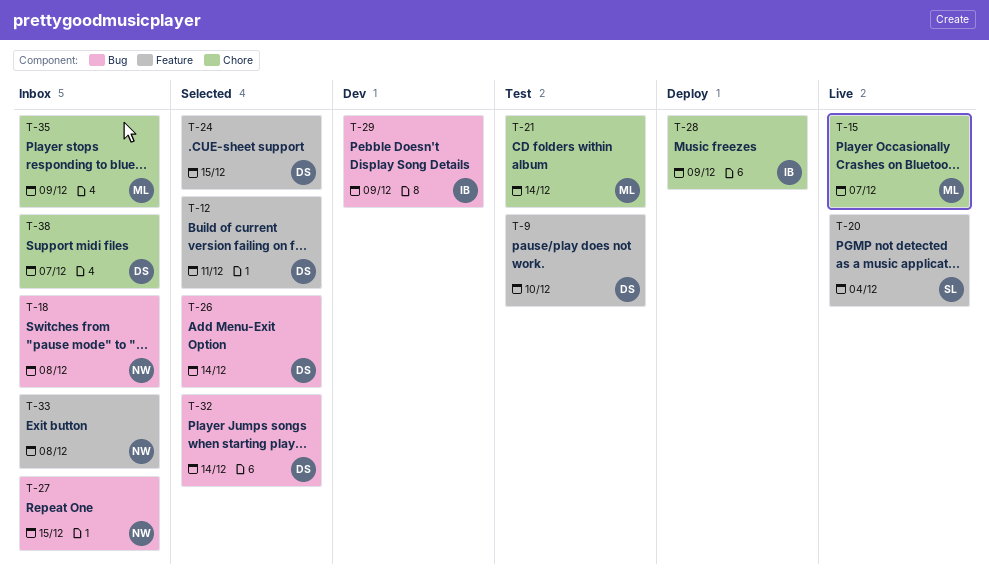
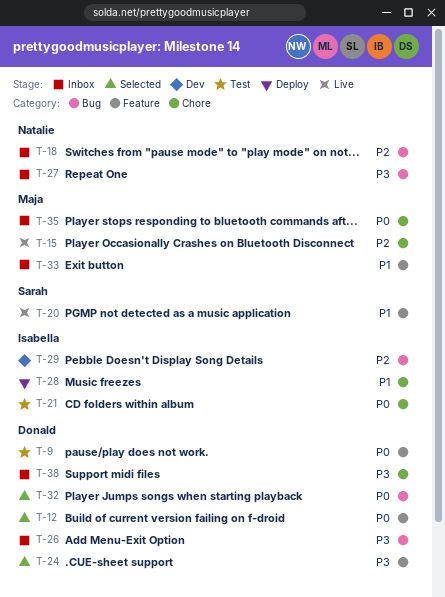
T-21, owner: Maja -> Isabella
T-26, status: Selected -> Inbox
T-33, owner: Natalie -> Maja

